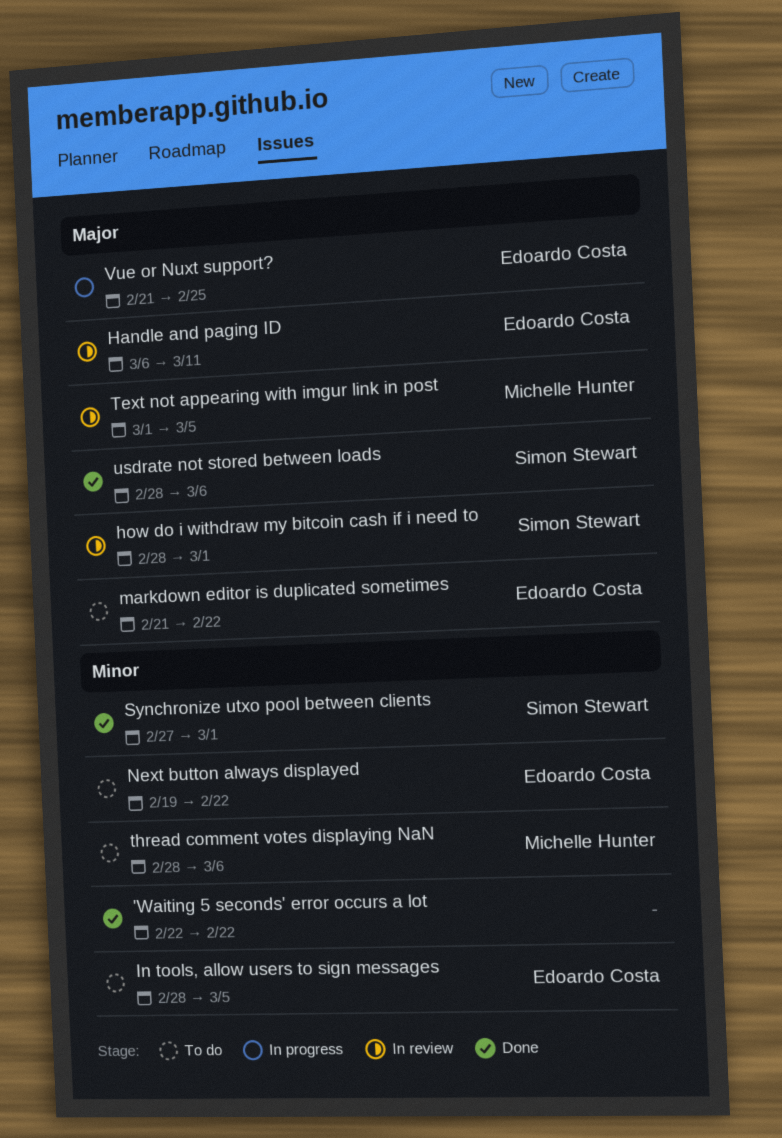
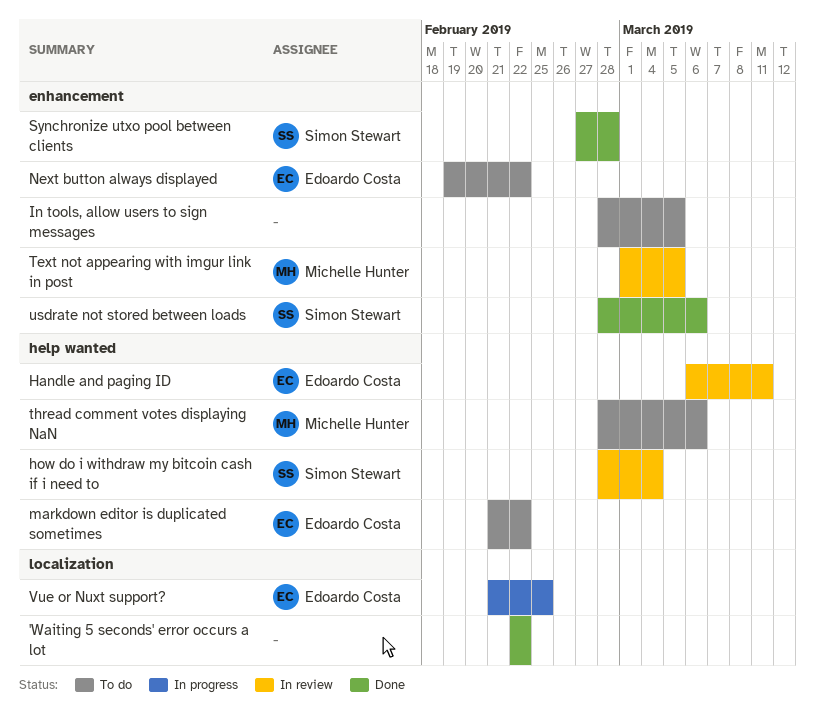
how do i withdraw my bitcoin cash if i need to, due: Mar 1 -> Mar 4
In tools, allow users to sign messages, owner: Edoardo Costa -> none
Synchronize utxo pool between clients, due: Mar 1 -> Feb 28

